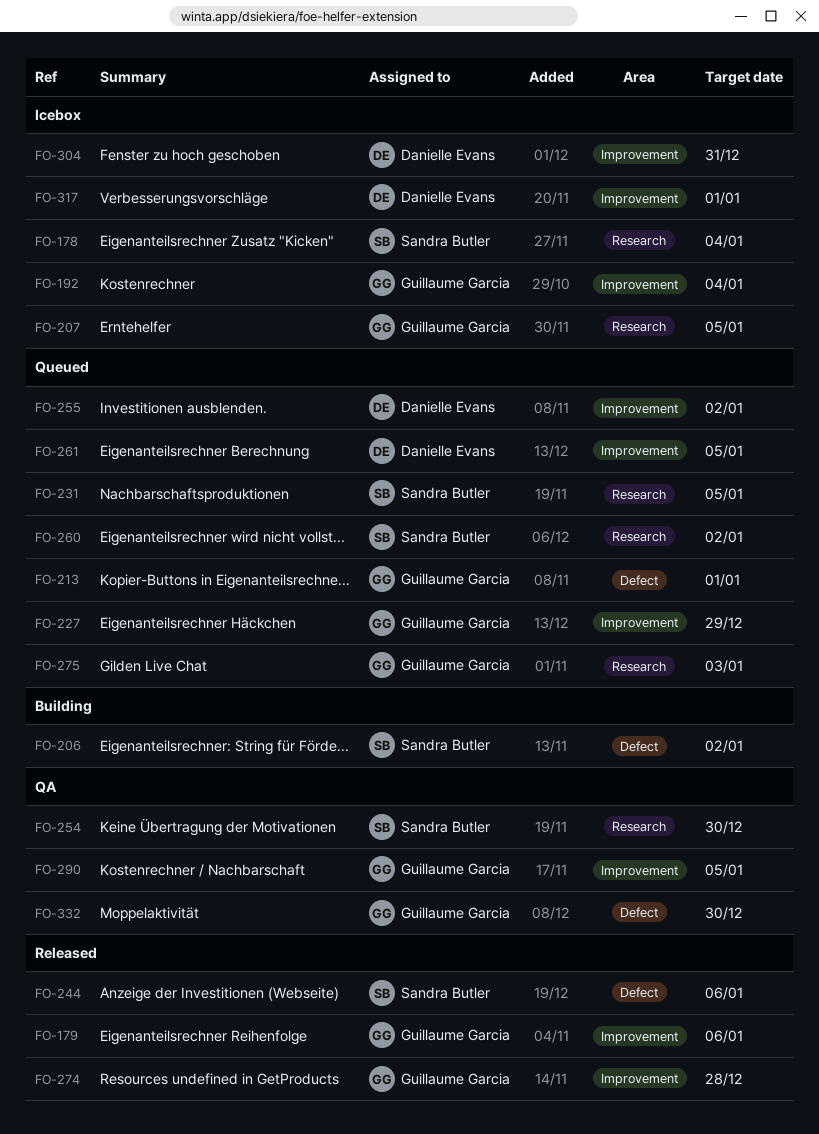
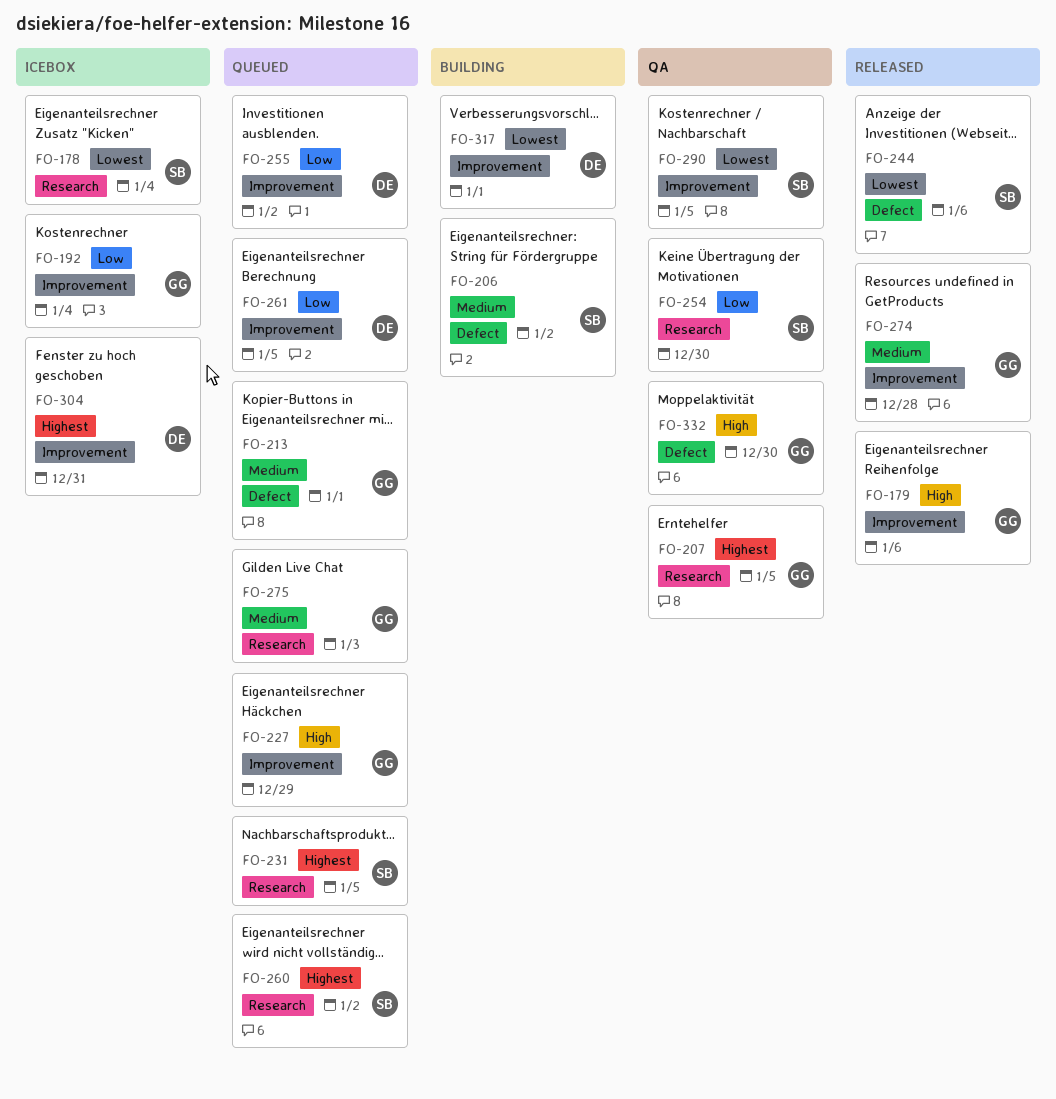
FO-207, status: Icebox -> QA
FO-290, owner: Guillaume Garcia -> Sandra Butler
FO-317, status: Icebox -> Building

